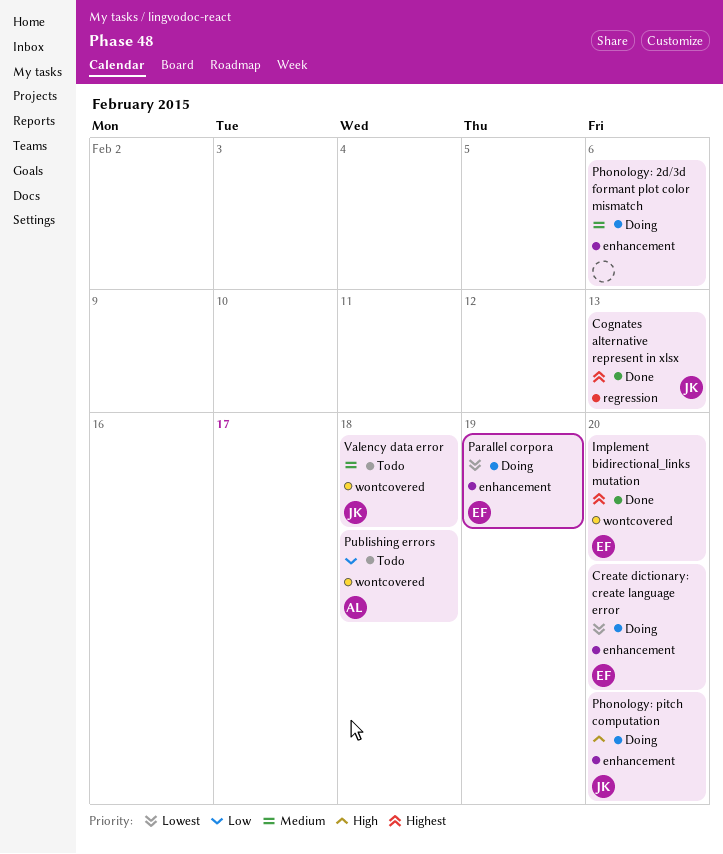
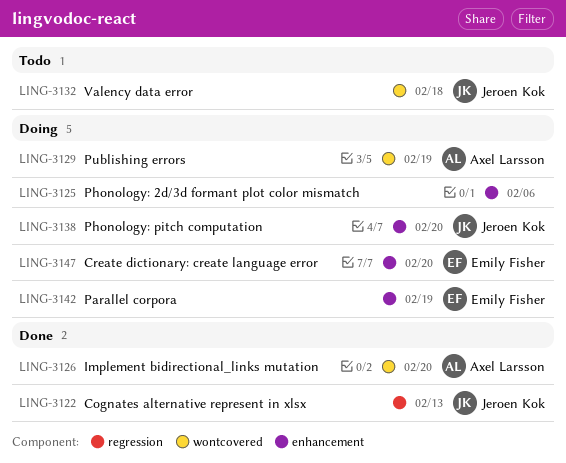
Implement bidirectional_links mutation, owner: Emily Fisher -> Axel Larsson
Publishing errors, status: Todo -> Doing
Publishing errors, due: Feb 18 -> Feb 19

